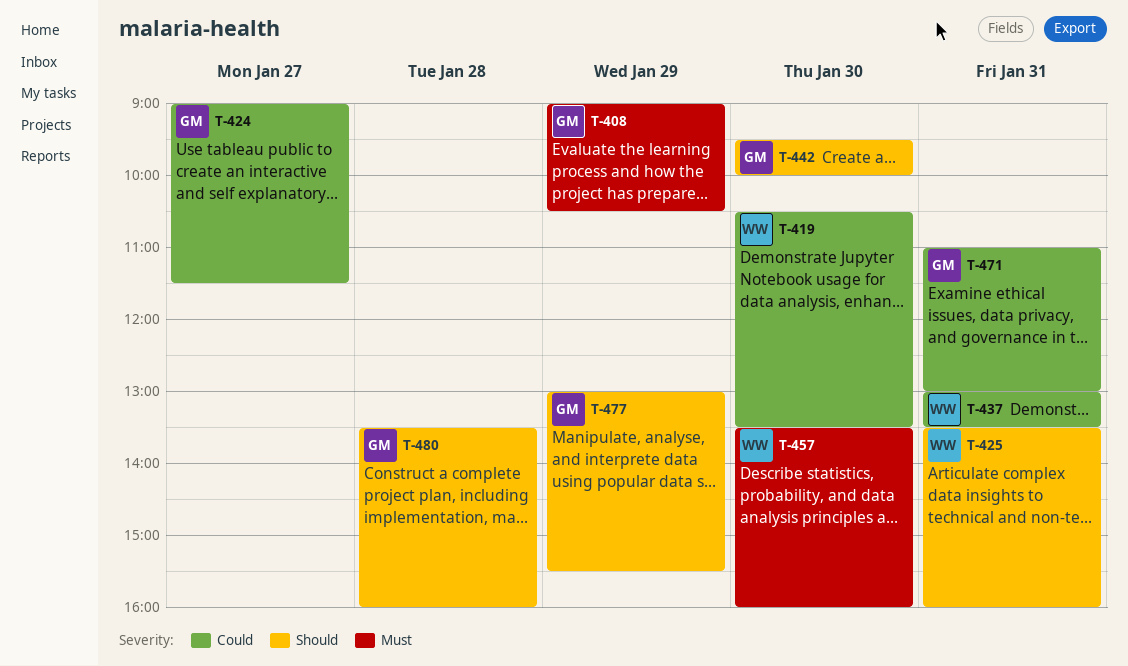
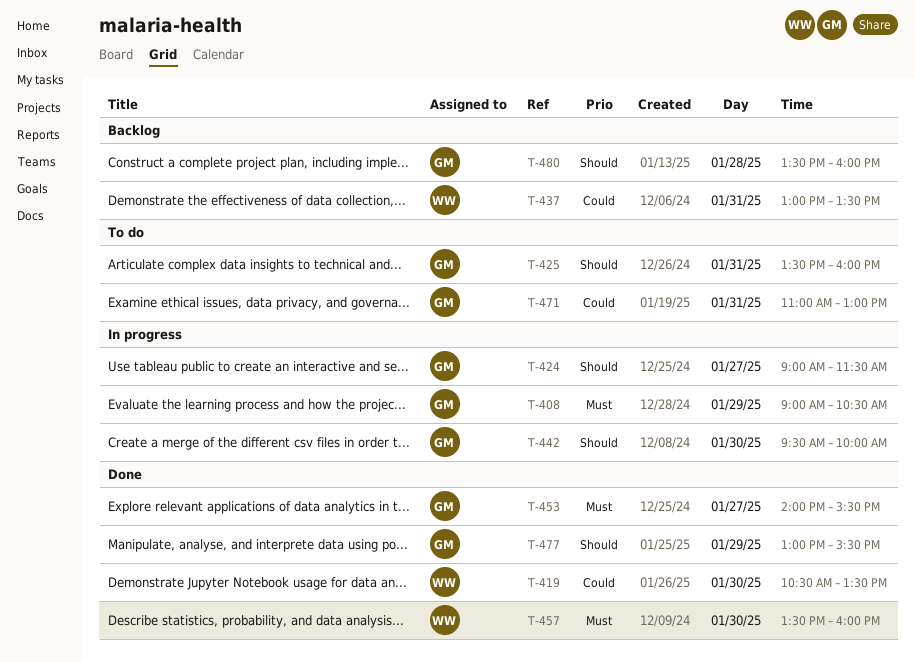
T-424, priority: Could -> Should
T-425, owner: WW -> GM
T-453: none -> present

